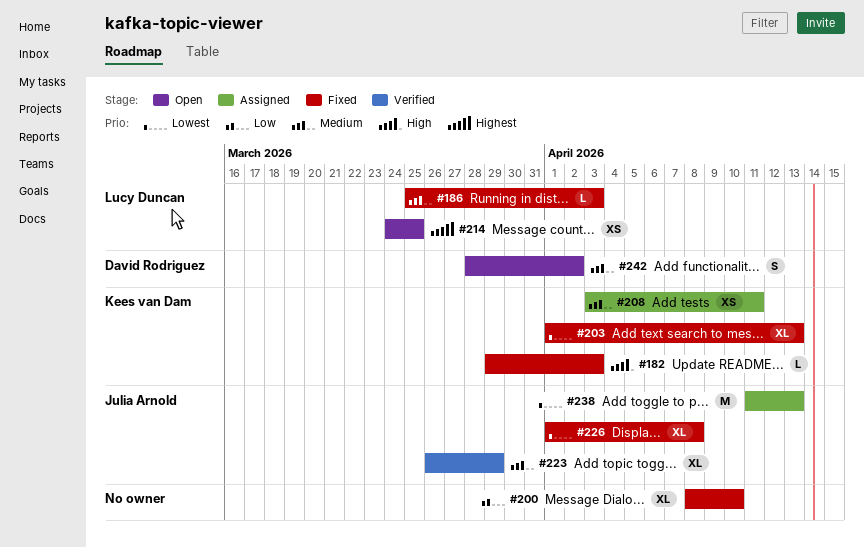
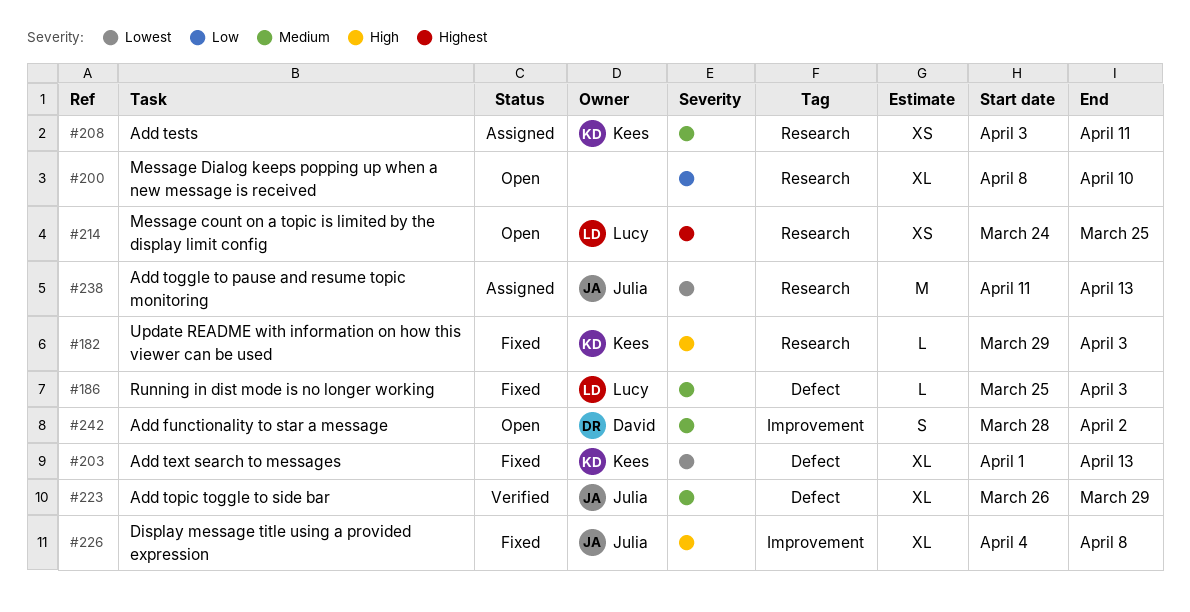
#200, status: Fixed -> Open
#226, priority: Lowest -> High
#226, start: Apr 1 -> Apr 4

